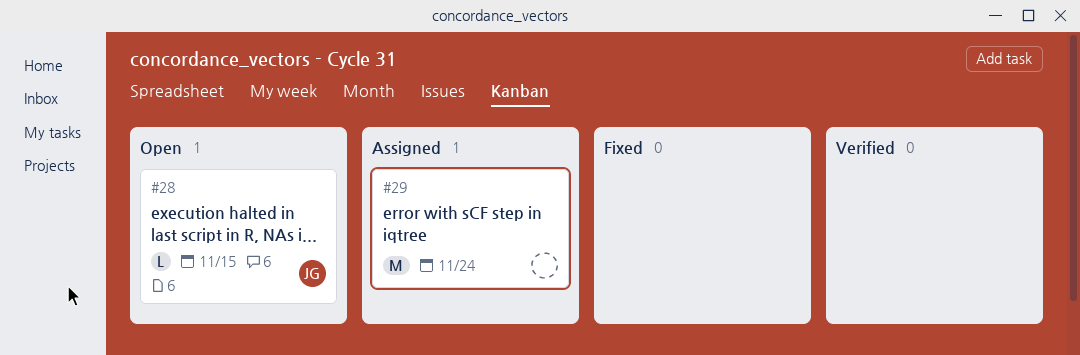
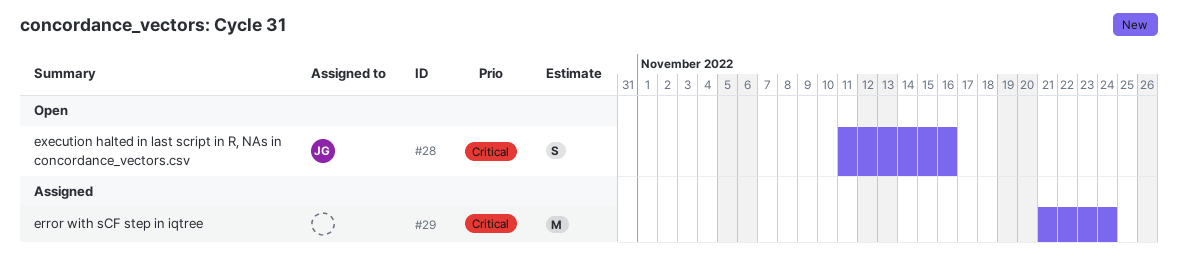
#28, estimate: L -> S
#28, due: Nov 15 -> Nov 16

